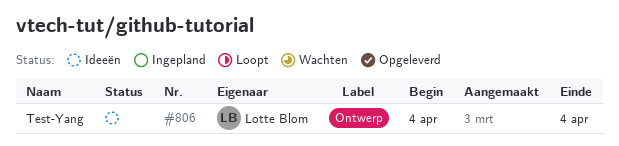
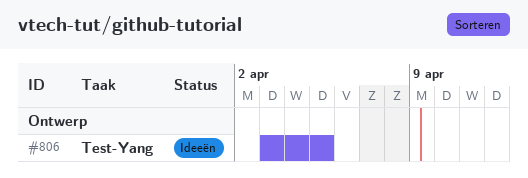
#806, start: Apr 4 -> Apr 3
#806, due: Apr 4 -> Apr 5

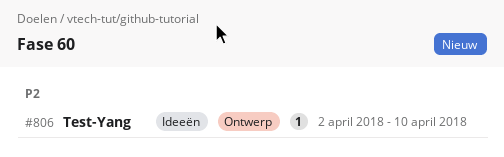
#806, start: Apr 3 -> Apr 2
#806, due: Apr 5 -> Apr 10

